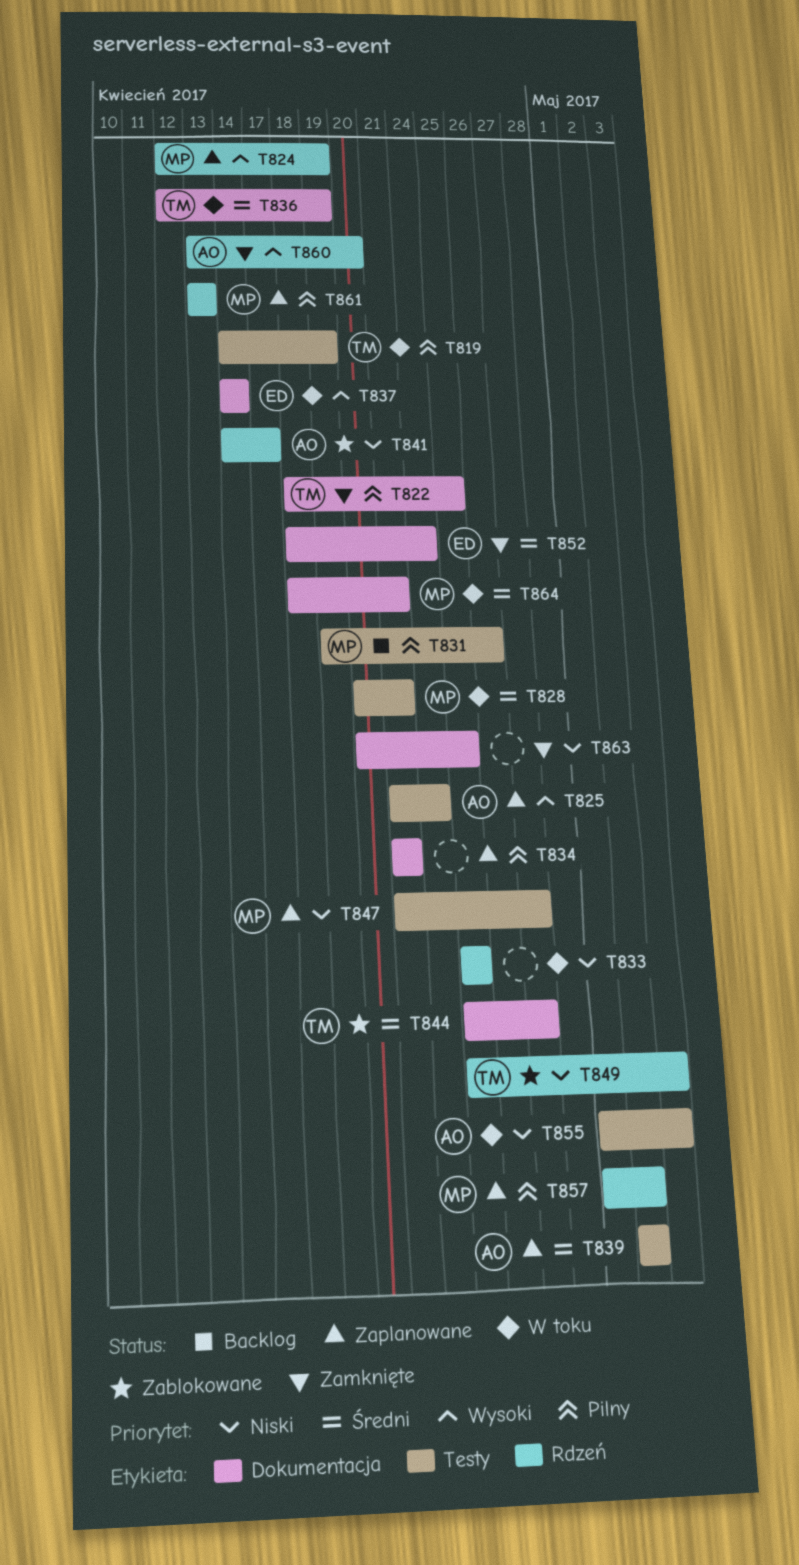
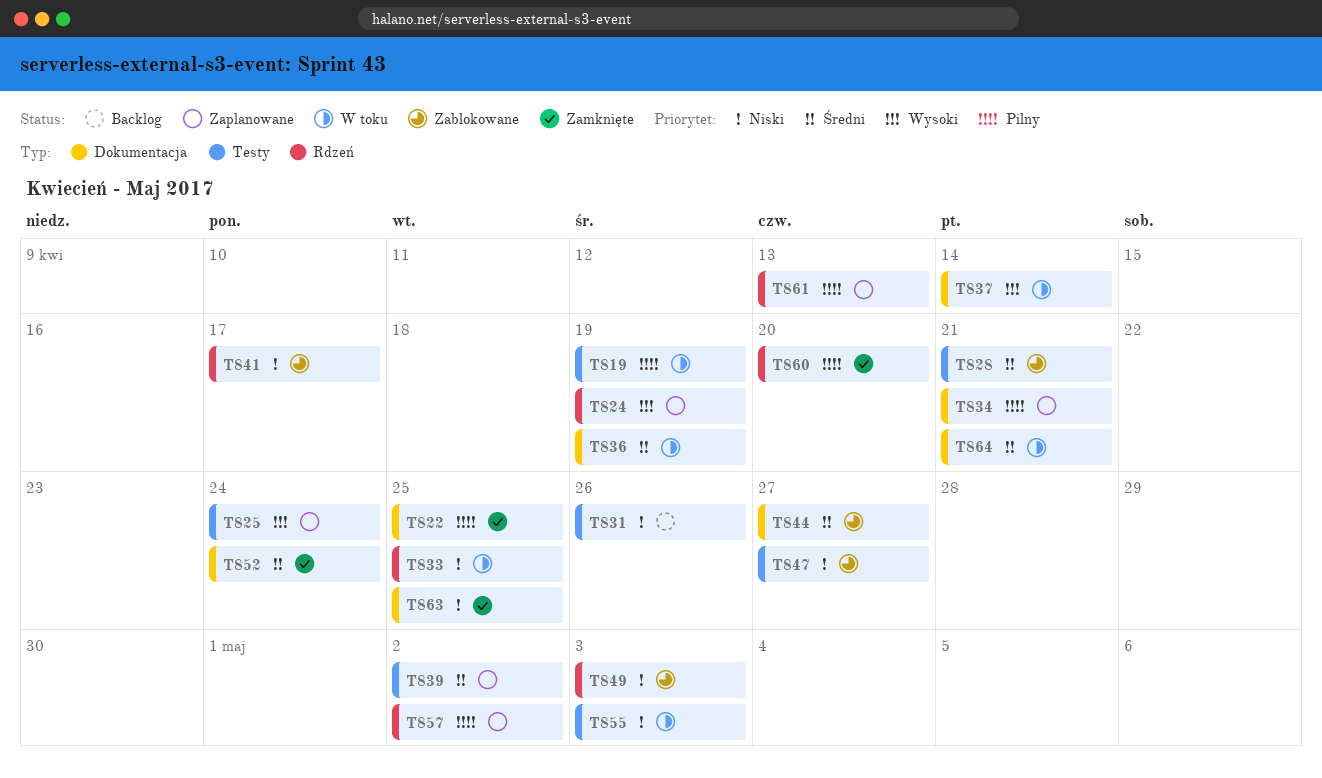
T828, status: W toku -> Zablokowane
T831, priority: Pilny -> Niski
T847, status: Zaplanowane -> Zablokowane
T860, priority: Wysoki -> Pilny

